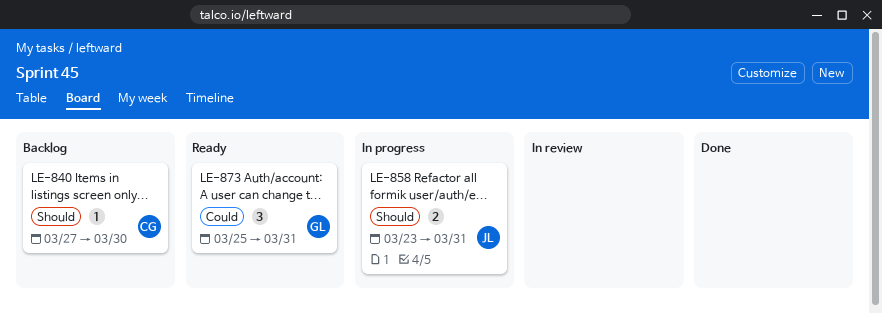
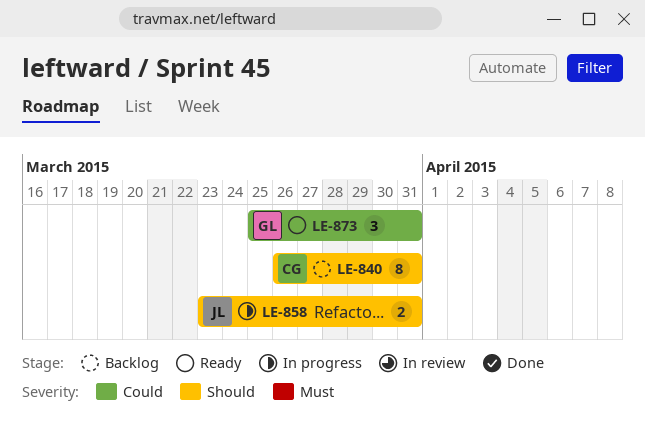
LE-840, estimate: 1 -> 8
LE-840, start: Mar 27 -> Mar 26
LE-840, due: Mar 30 -> Mar 31

